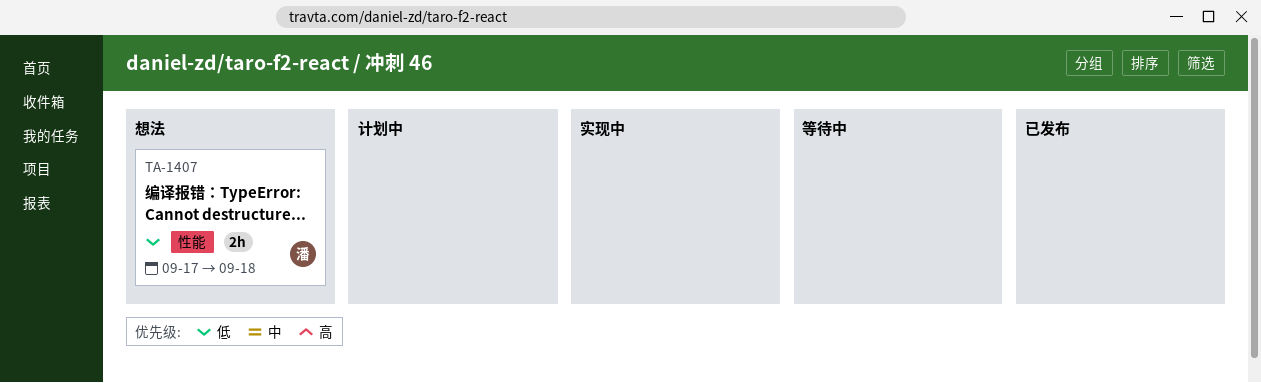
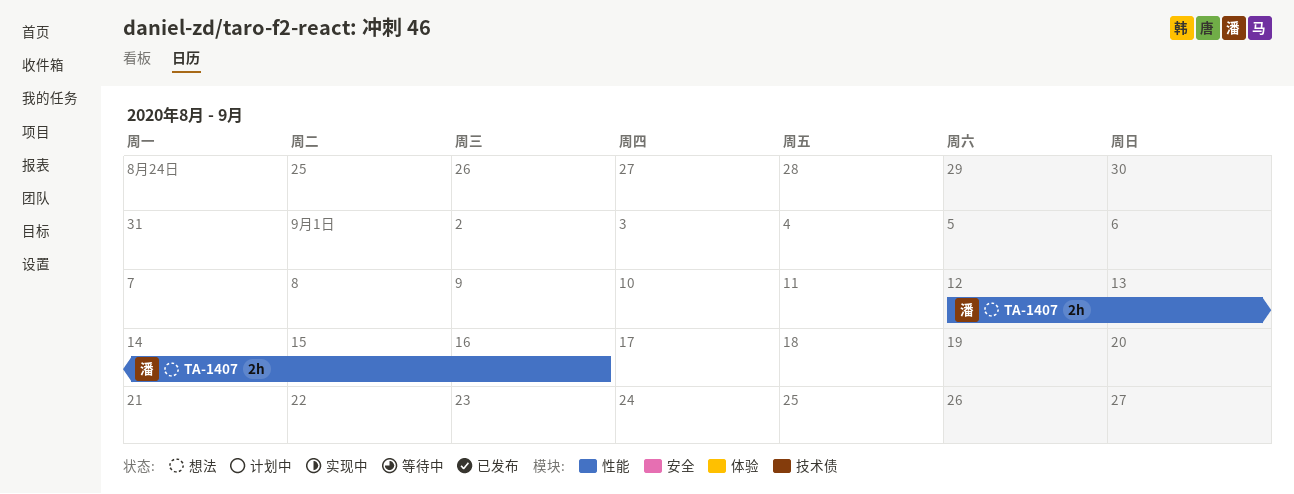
TA-1407, start: Sep 17 -> Sep 12
TA-1407, due: Sep 18 -> Sep 16

